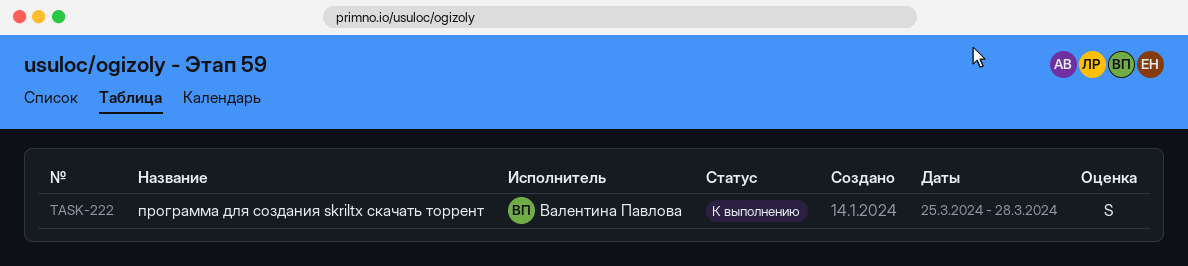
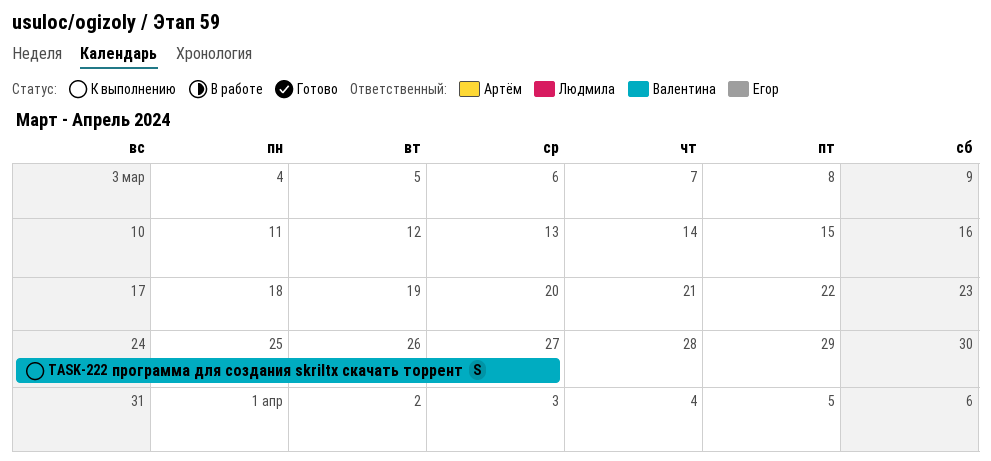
TASK-222, start: Mar 25 -> Mar 24
TASK-222, due: Mar 28 -> Mar 27

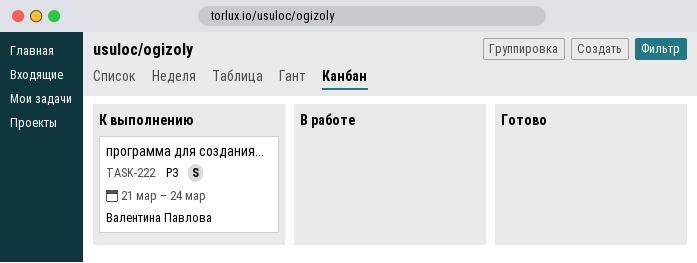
TASK-222, start: Mar 24 -> Mar 21
TASK-222, due: Mar 27 -> Mar 24

